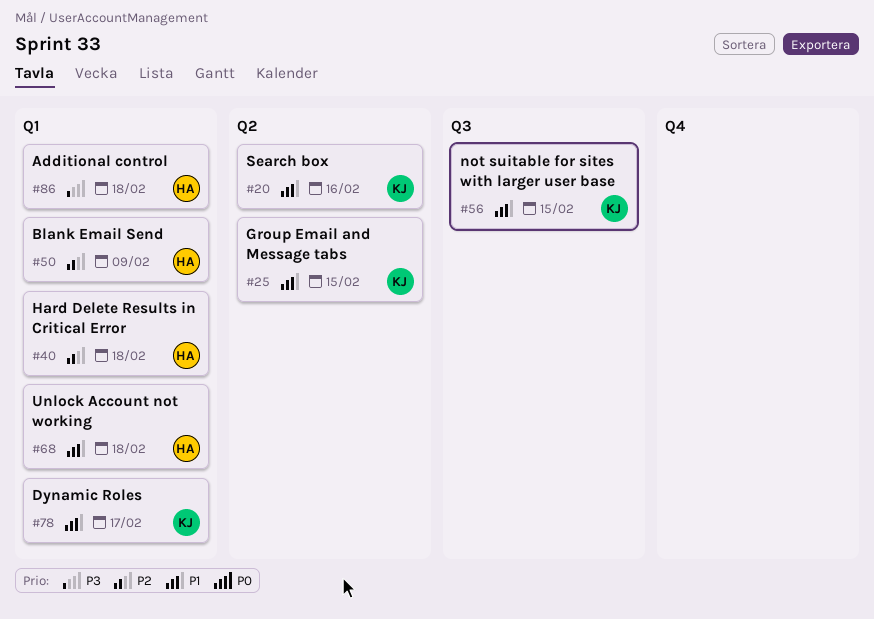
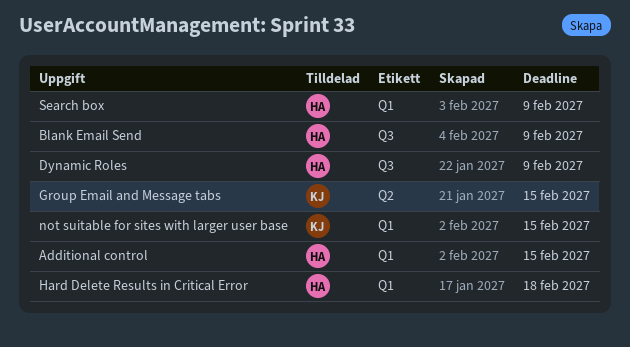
Additional control, due: Feb 18 -> Feb 15
Blank Email Send, label: Q1 -> Q3
Dynamic Roles, owner: KJ -> HA
Dynamic Roles, label: Q1 -> Q3
Dynamic Roles, due: Feb 17 -> Feb 9
not suitable for sites with larger user base, label: Q3 -> Q1
Search box, owner: KJ -> HA
Search box, label: Q2 -> Q1
Search box, due: Feb 16 -> Feb 9
Unlock Account not working: present -> none

